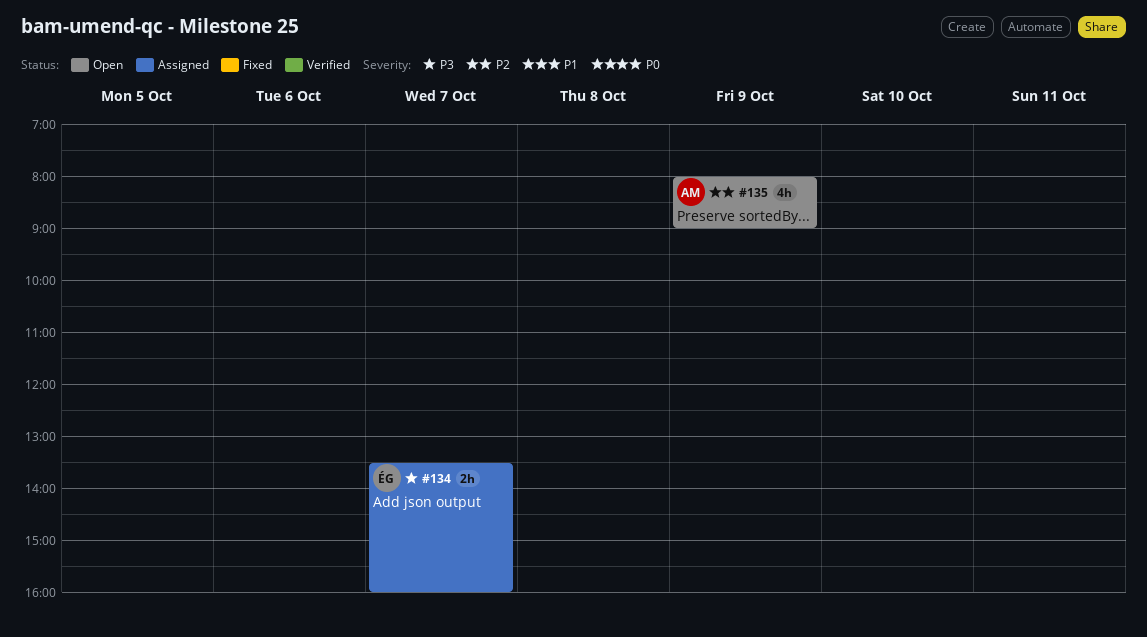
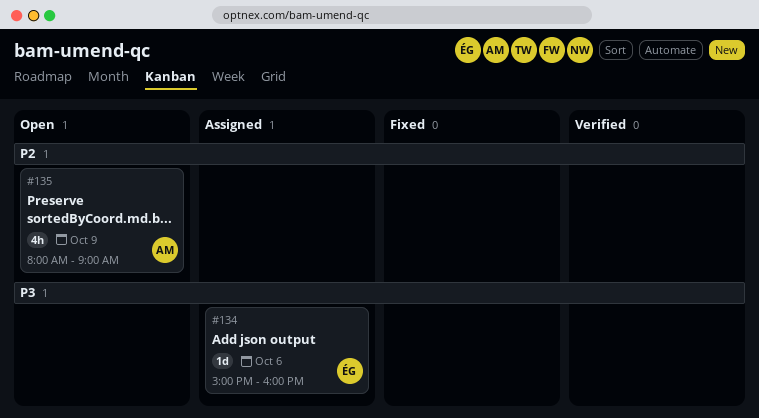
#134, estimate: 2h -> 1d
#134, day: Oct 7 -> Oct 6
#134, begins: 13:30 -> 15:00

